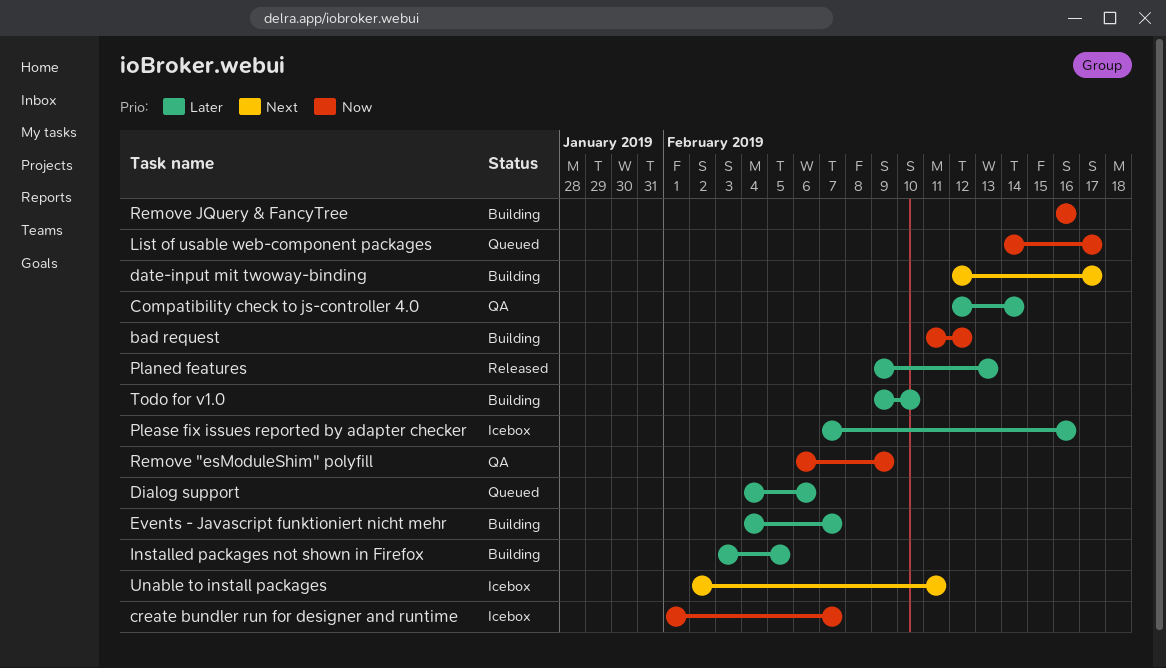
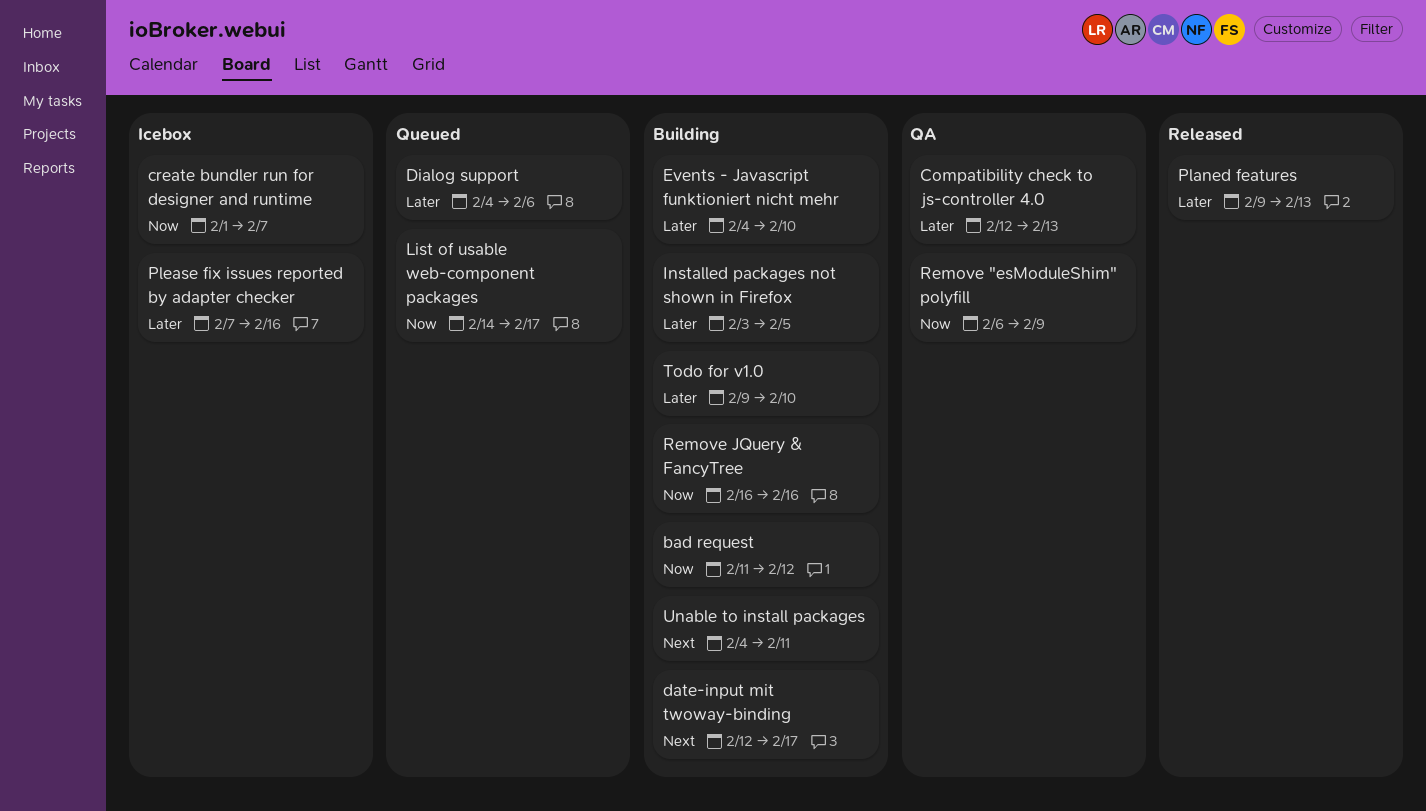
Compatibility check to js-controller 4.0, due: Feb 14 -> Feb 13
Events - Javascript funktioniert nicht mehr, due: Feb 7 -> Feb 10
Unable to install packages, status: Icebox -> Building
Unable to install packages, start: Feb 2 -> Feb 4

